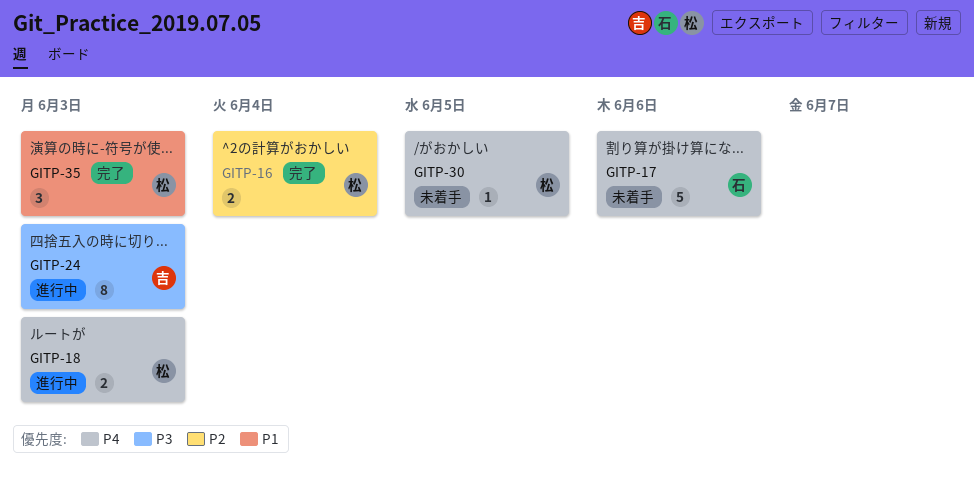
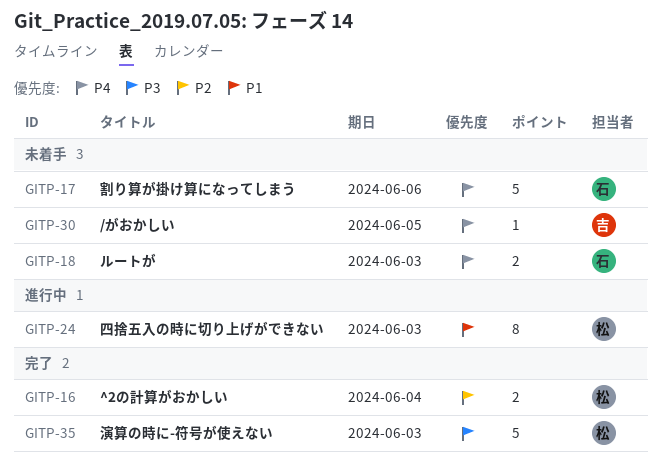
GITP-18, status: 進行中 -> 未着手
GITP-18, owner: 松 -> 石
GITP-24, owner: 吉 -> 松
GITP-24, priority: P3 -> P1
GITP-30, owner: 松 -> 吉
GITP-35, priority: P1 -> P3
GITP-35, estimate: 3 -> 5

